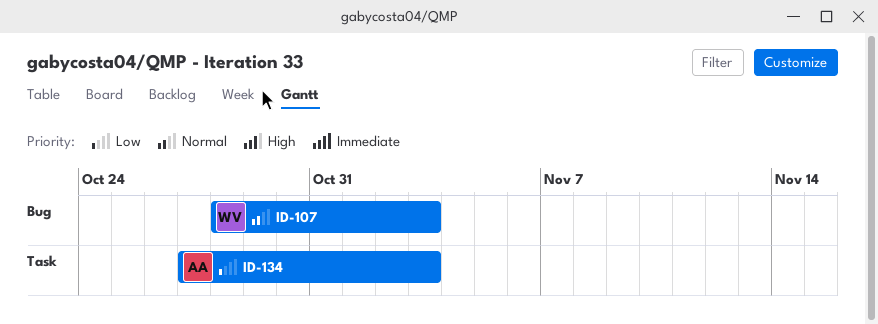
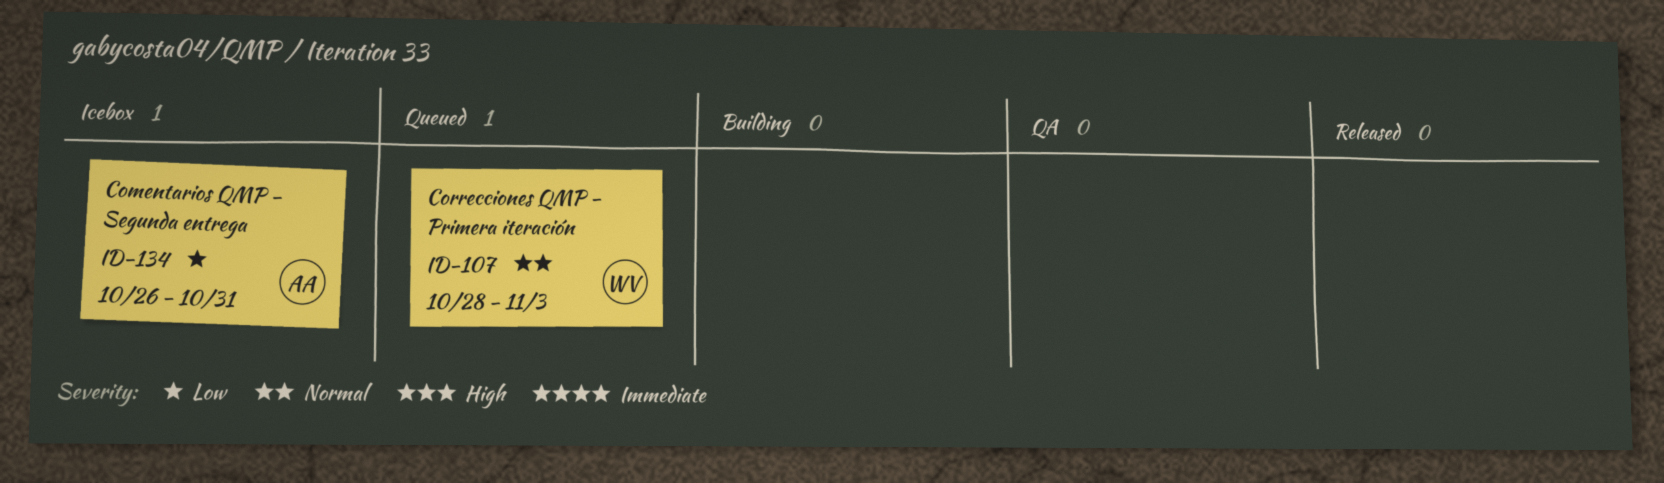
ID-134, start: Oct 27 -> Oct 26
ID-134, due: Nov 3 -> Oct 31

